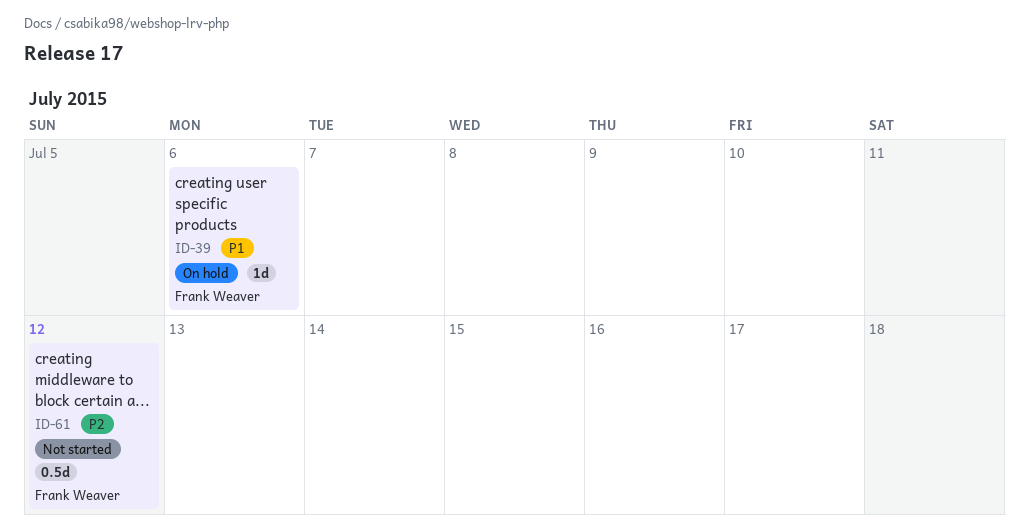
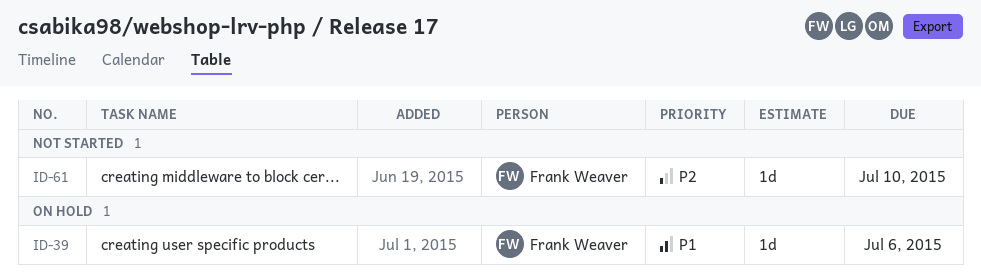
ID-61, estimate: 0.5d -> 1d
ID-61, due: Jul 12 -> Jul 10

